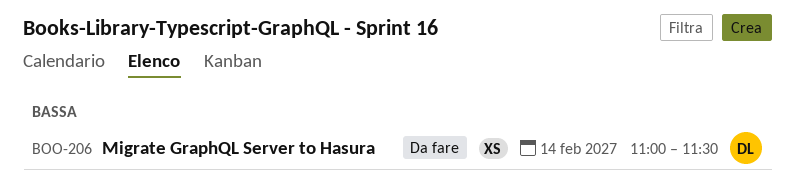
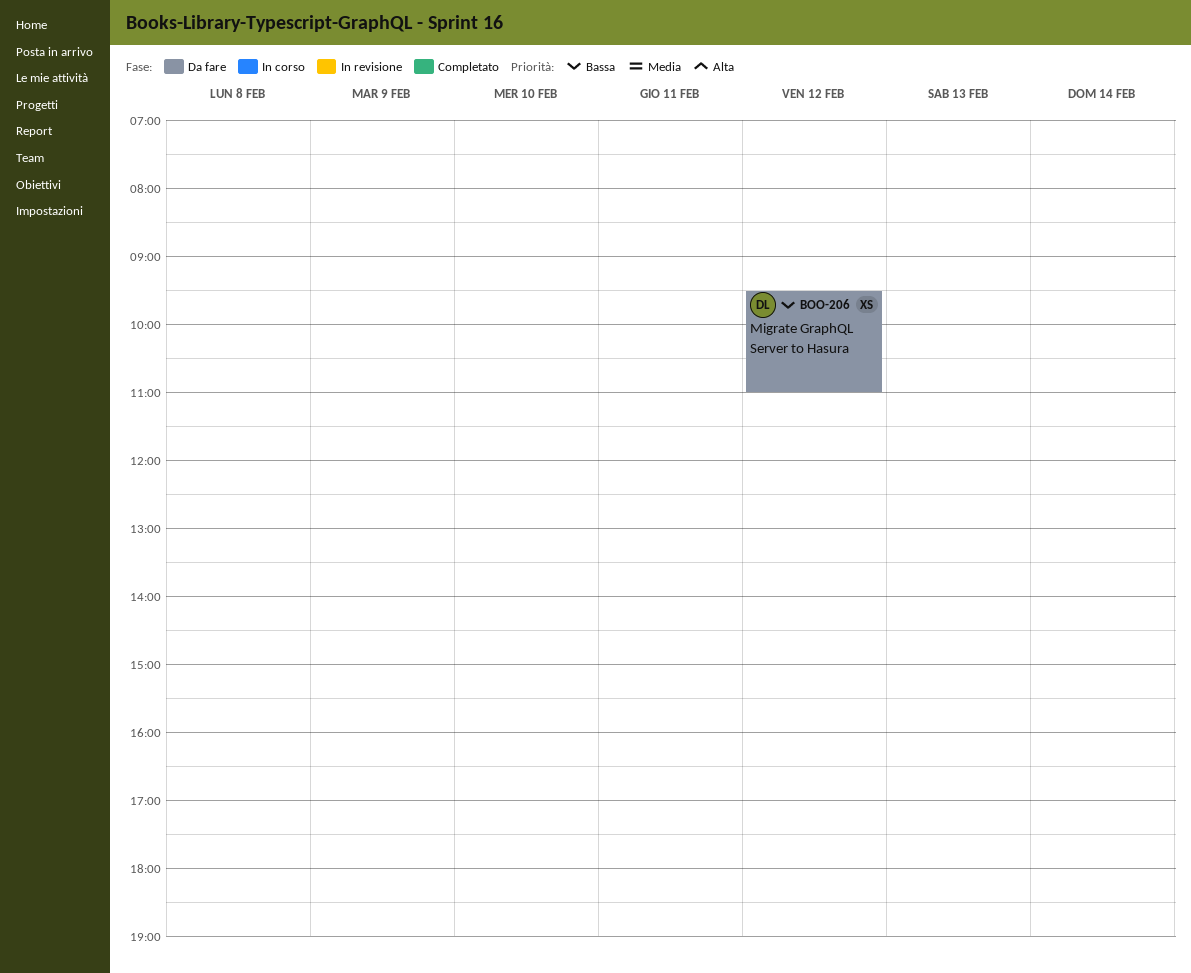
BOO-206, day: Feb 14 -> Feb 12
BOO-206, begins: 11:00 -> 09:30
BOO-206, ends: 11:30 -> 11:00

